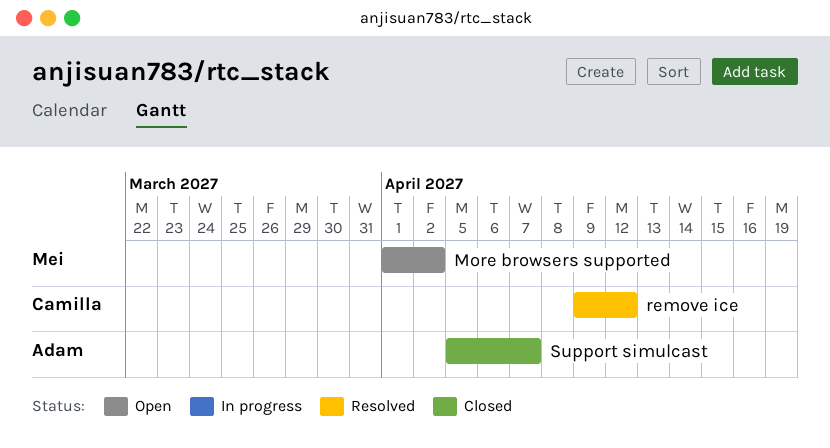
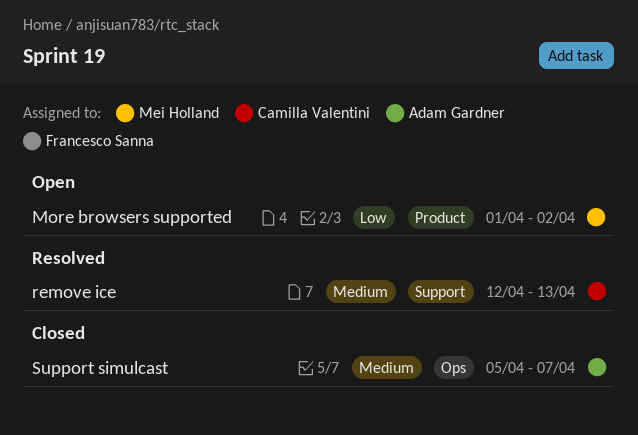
remove ice, start: Apr 9 -> Apr 12
remove ice, due: Apr 12 -> Apr 13

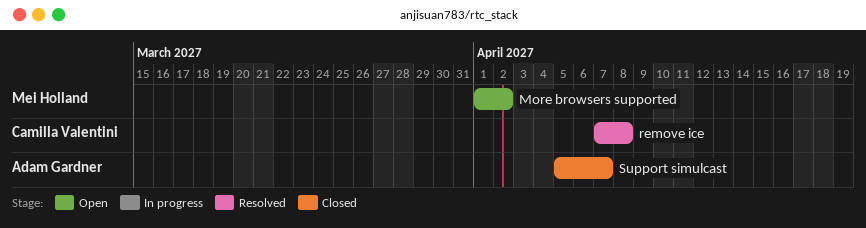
remove ice, start: Apr 12 -> Apr 7
remove ice, due: Apr 13 -> Apr 8

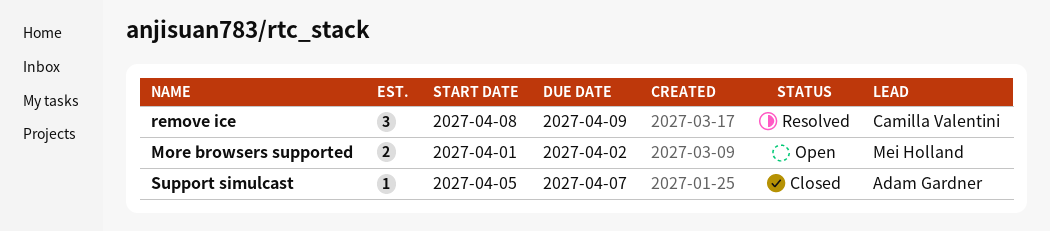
remove ice, start: Apr 7 -> Apr 8
remove ice, due: Apr 8 -> Apr 9

